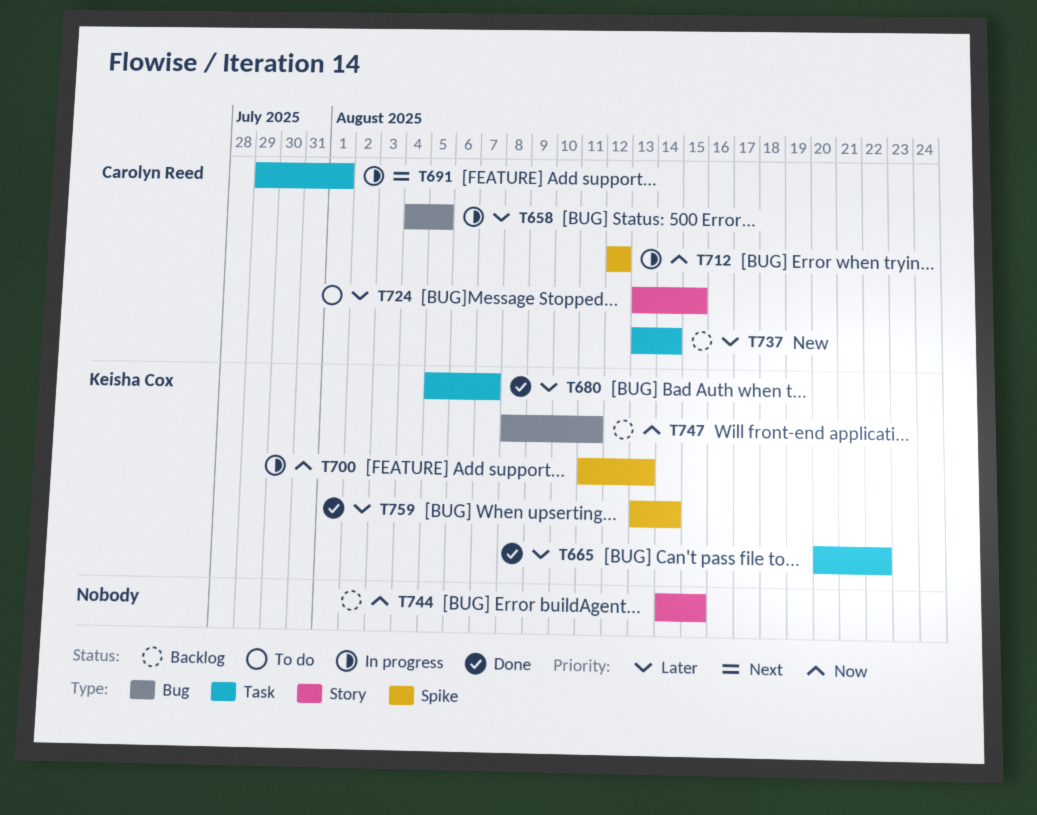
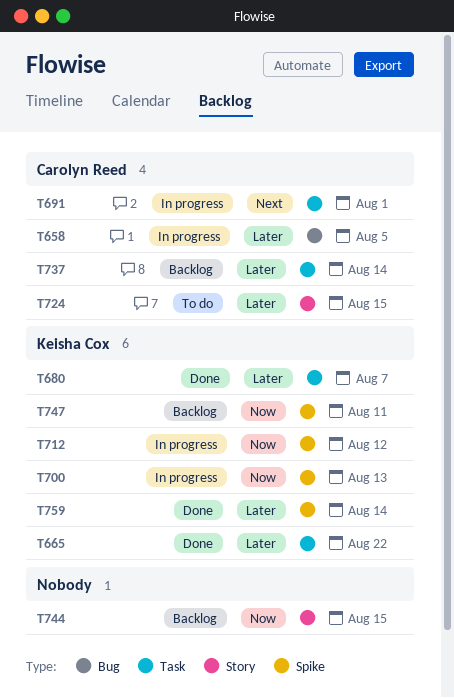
T712, owner: Carolyn Reed -> Keisha Cox
T747, label: Bug -> Spike

